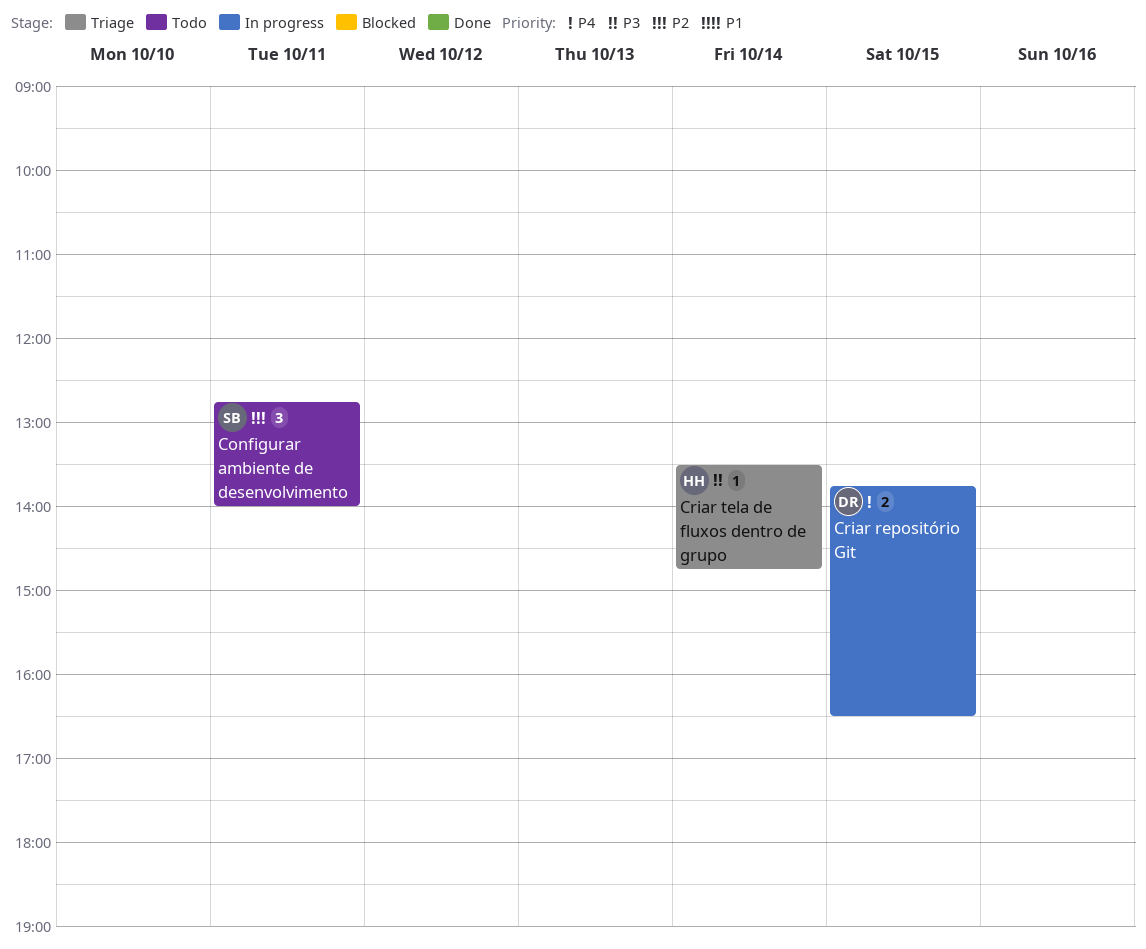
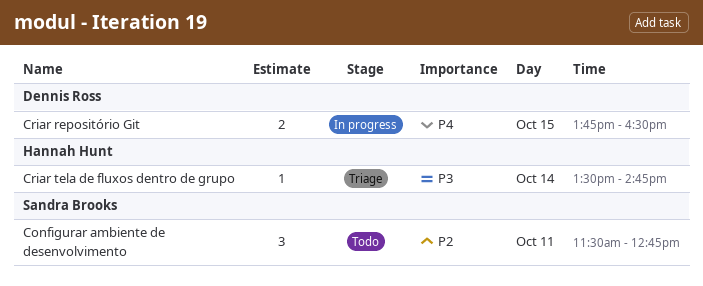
Configurar ambiente de desenvolvimento, begins: 12:45 -> 11:30
Configurar ambiente de desenvolvimento, ends: 14:00 -> 12:45

